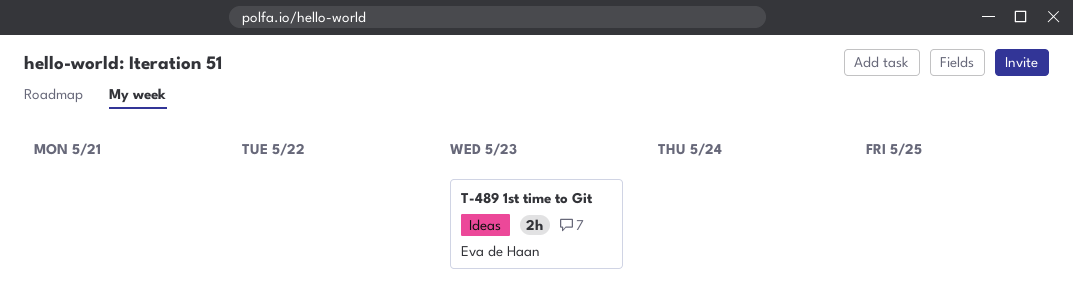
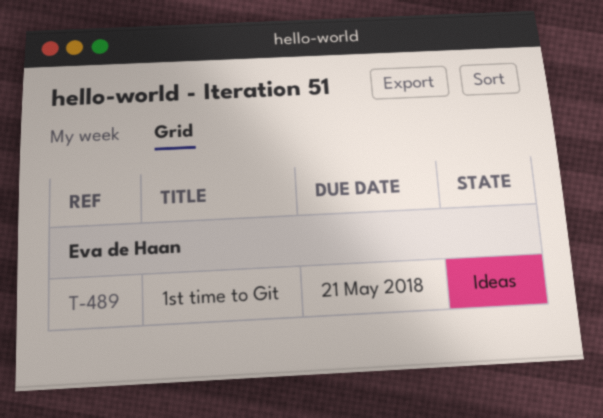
T-489, due: May 23 -> May 21

